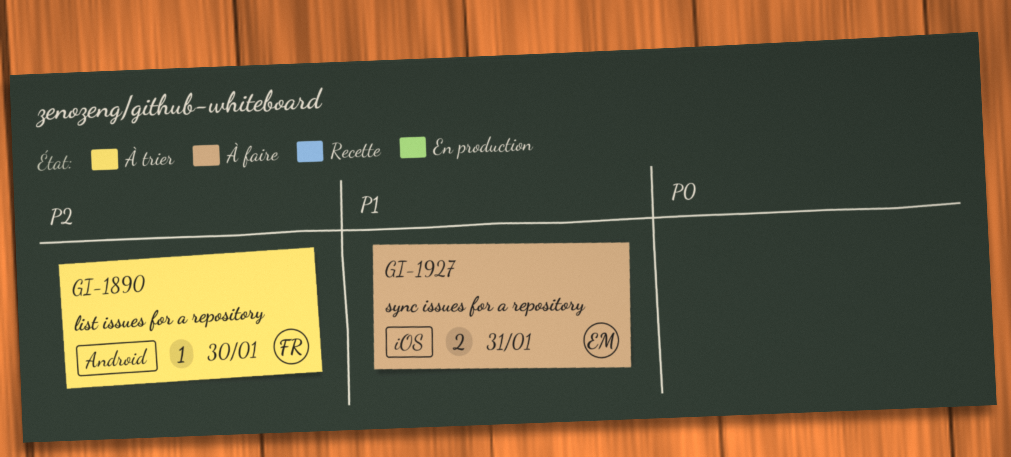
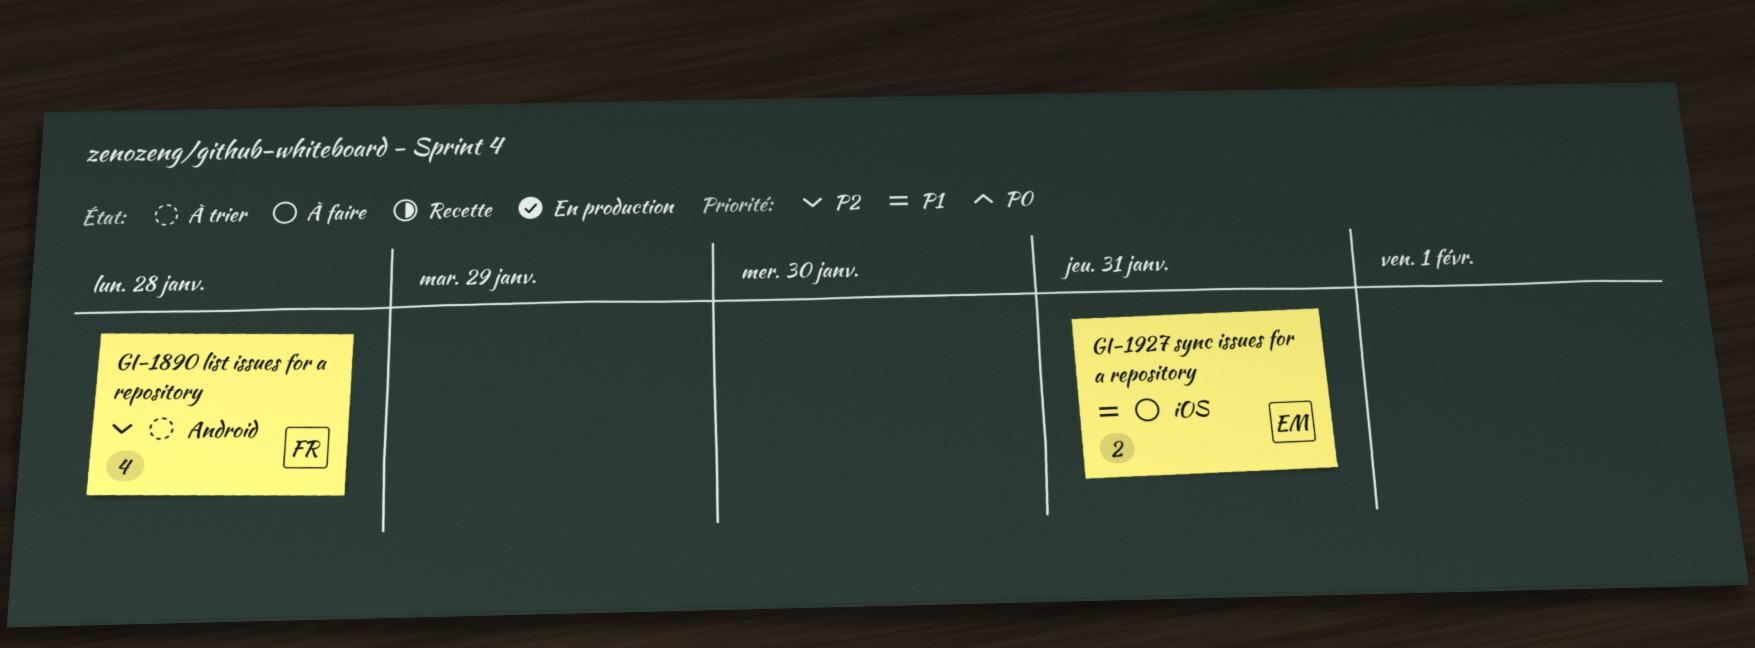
GI-1890, estimate: 1 -> 4
GI-1890, due: Jan 30 -> Jan 28

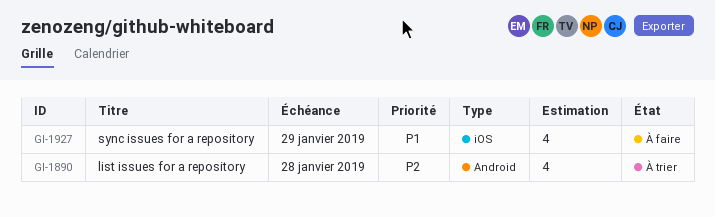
GI-1927, estimate: 2 -> 4
GI-1927, due: Jan 31 -> Jan 29

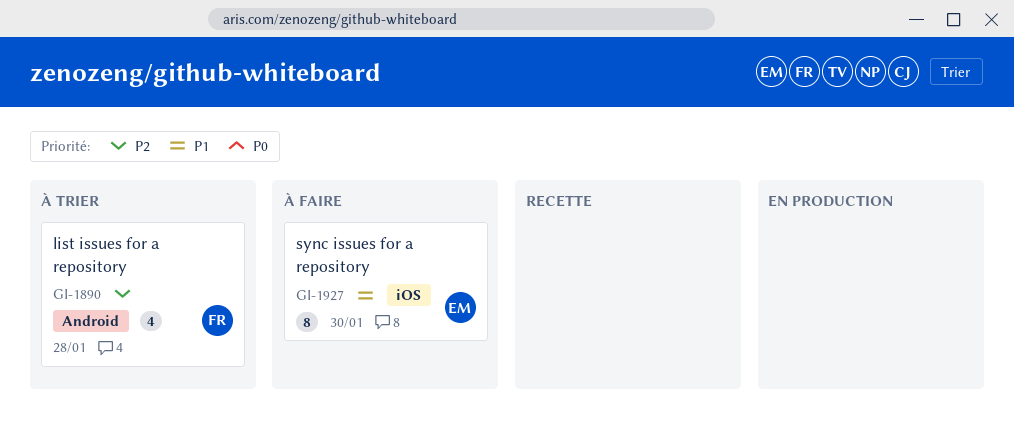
GI-1927, estimate: 4 -> 8
GI-1927, due: Jan 29 -> Jan 30

